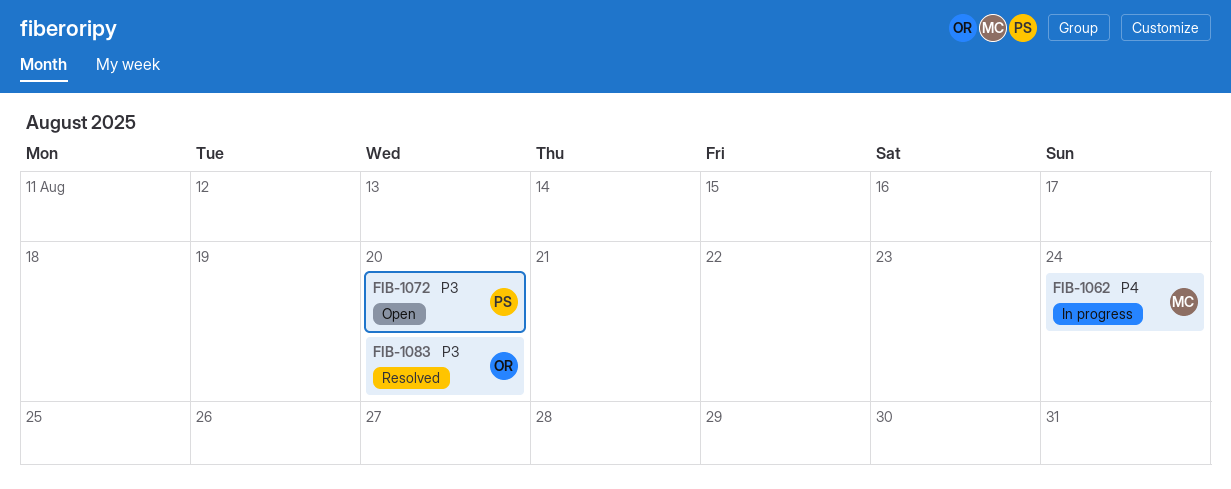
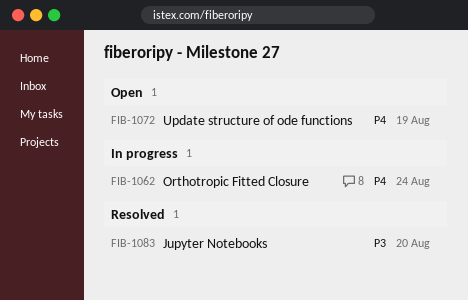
FIB-1072, priority: P3 -> P4
FIB-1072, due: Aug 20 -> Aug 19

